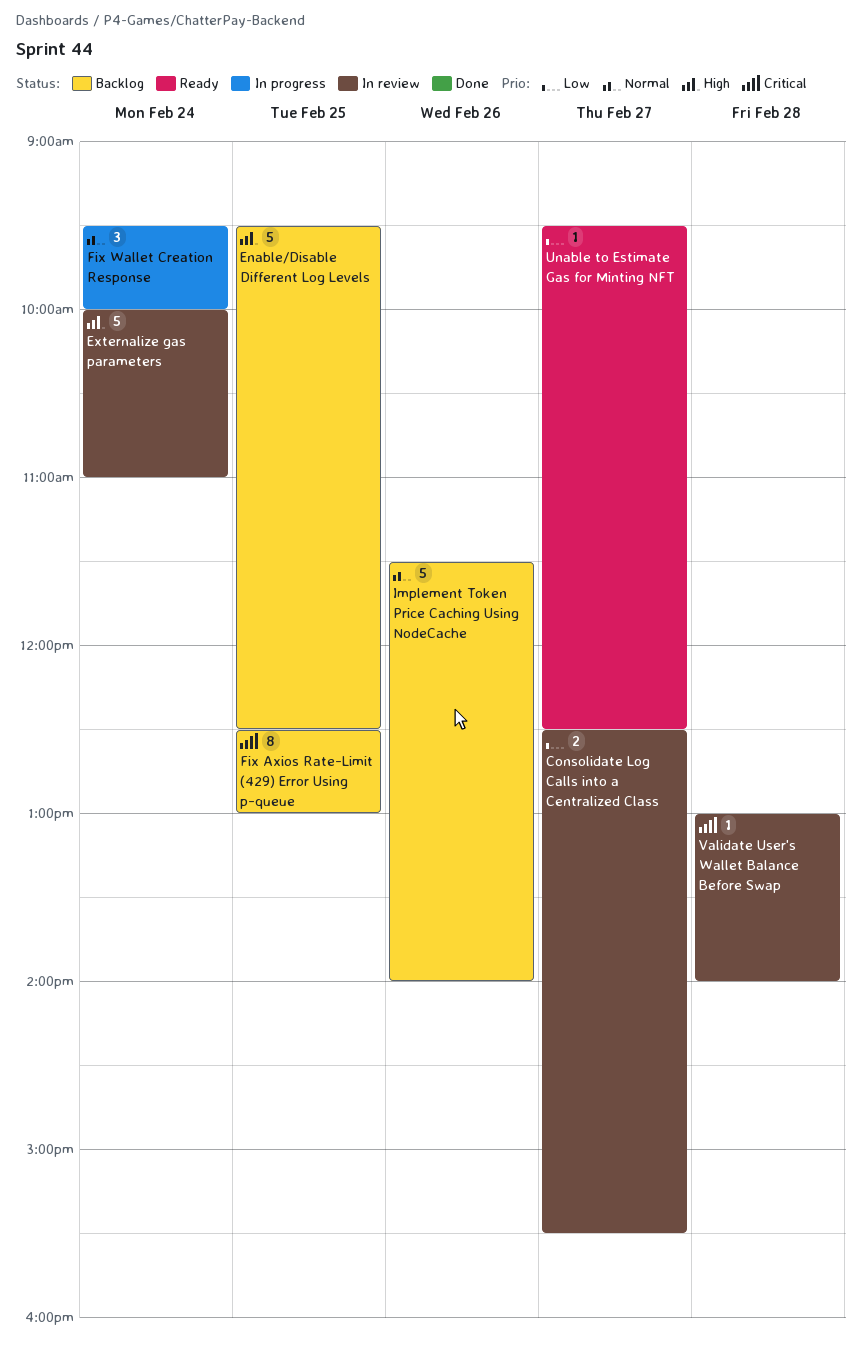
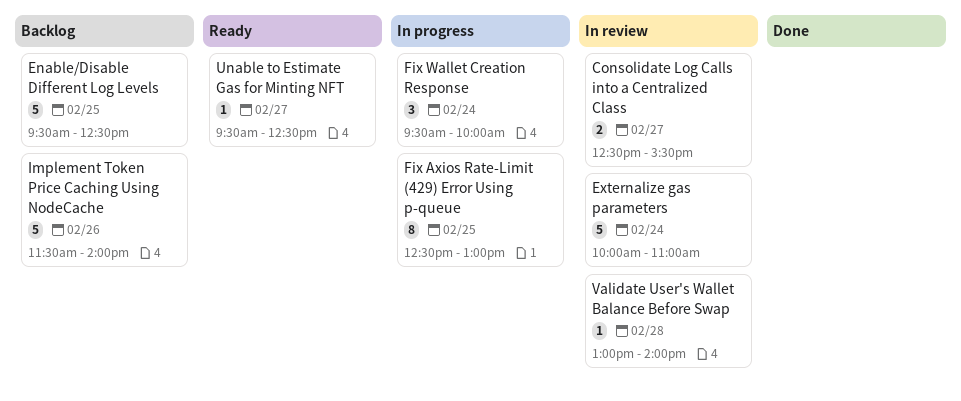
Fix Axios Rate-Limit (429) Error Using p-queue, status: Backlog -> In progress

